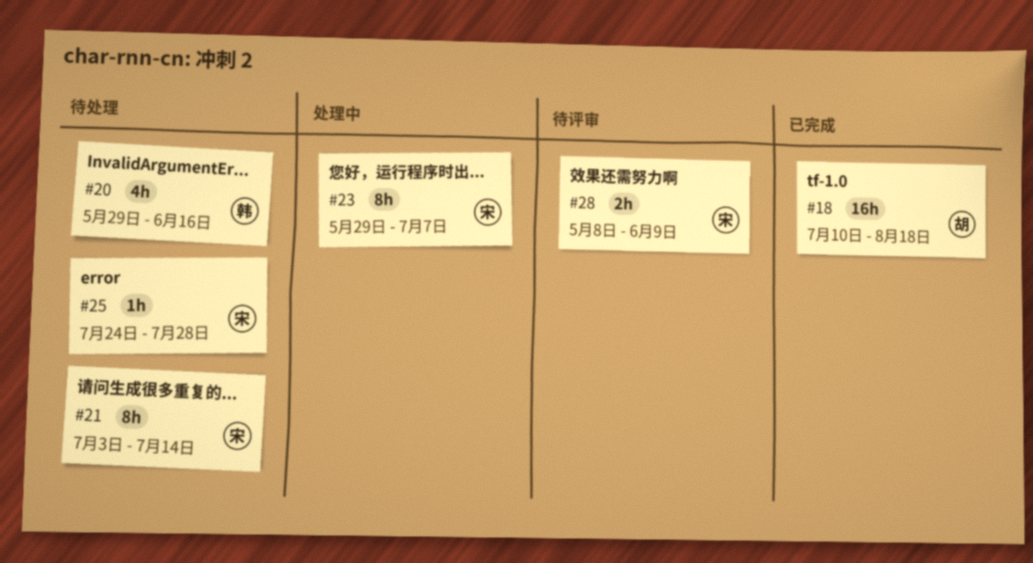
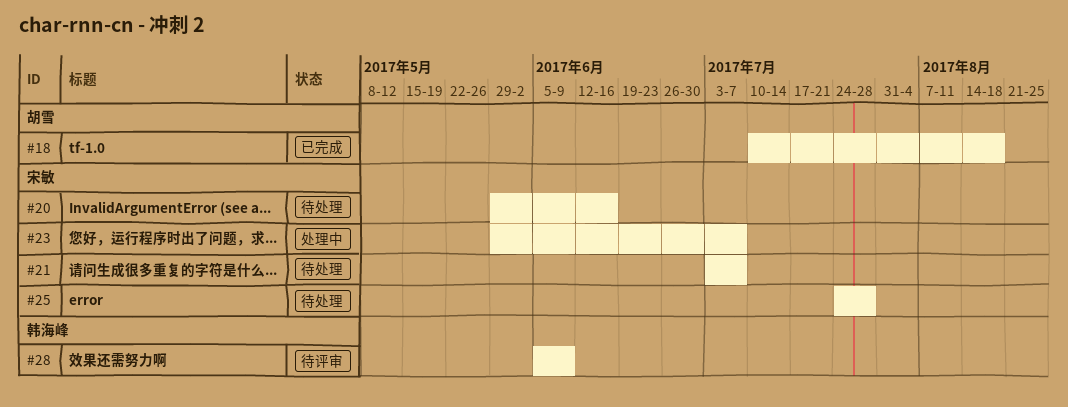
#20, owner: 韩海峰 -> 宋敏
#21, due: Jul 14 -> Jul 7
#28, owner: 宋敏 -> 韩海峰
#28, start: May 8 -> Jun 5

